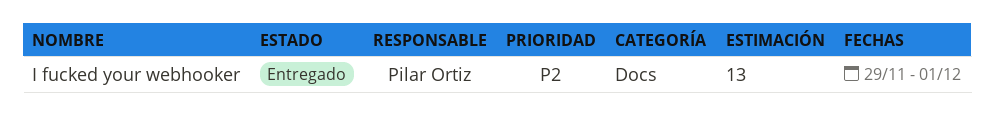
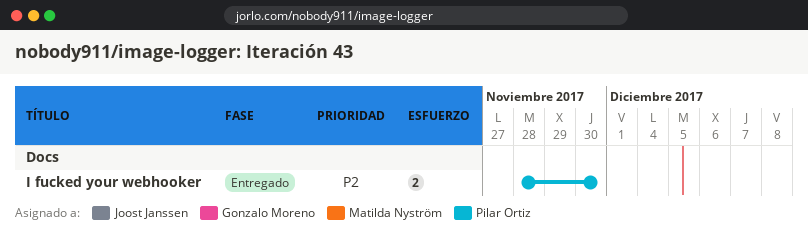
I fucked your webhooker, estimate: 13 -> 2
I fucked your webhooker, start: Nov 29 -> Nov 28
I fucked your webhooker, due: Dec 1 -> Nov 30

